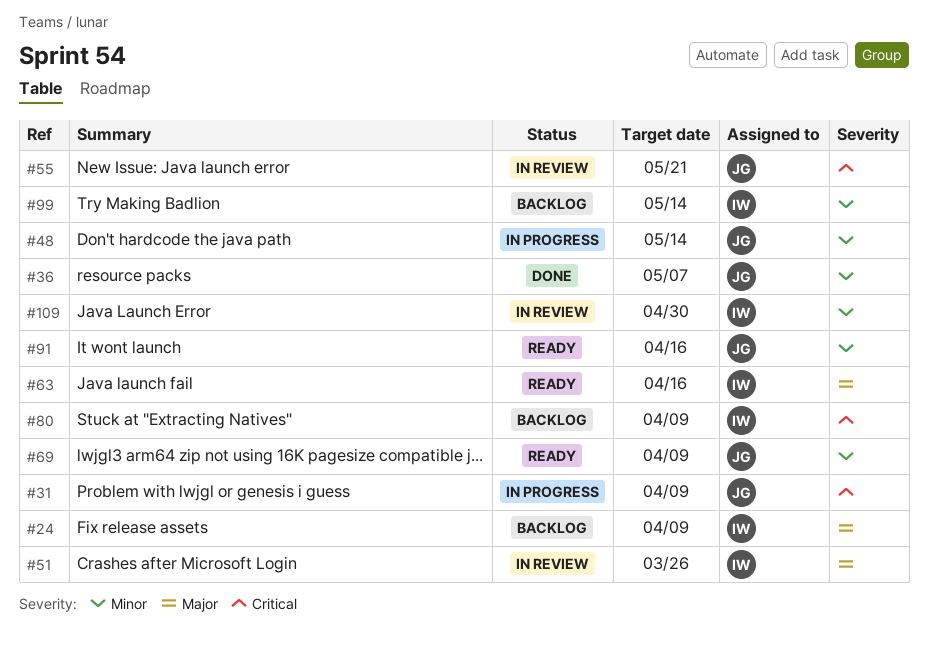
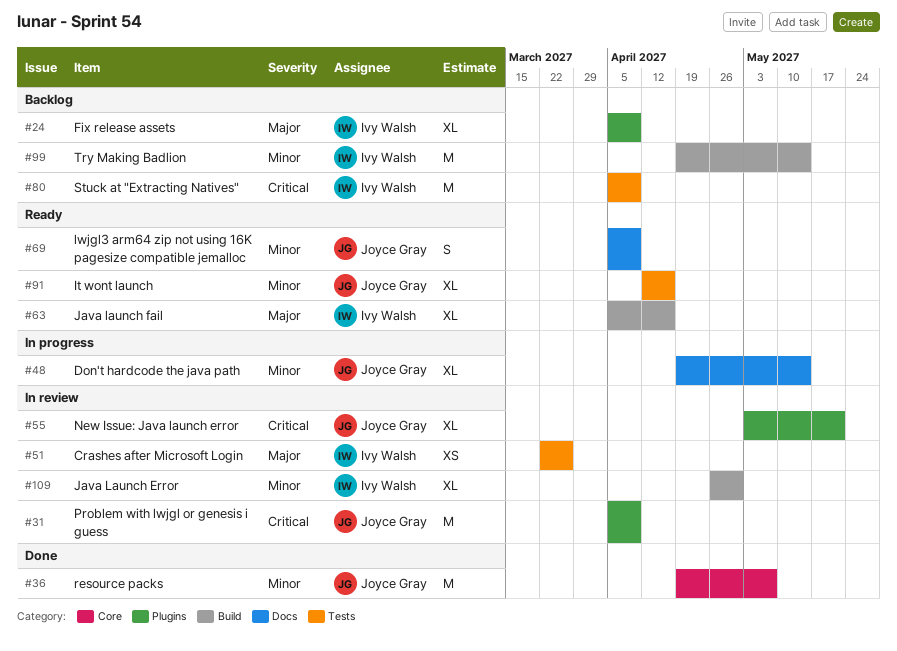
#31, status: In progress -> In review

